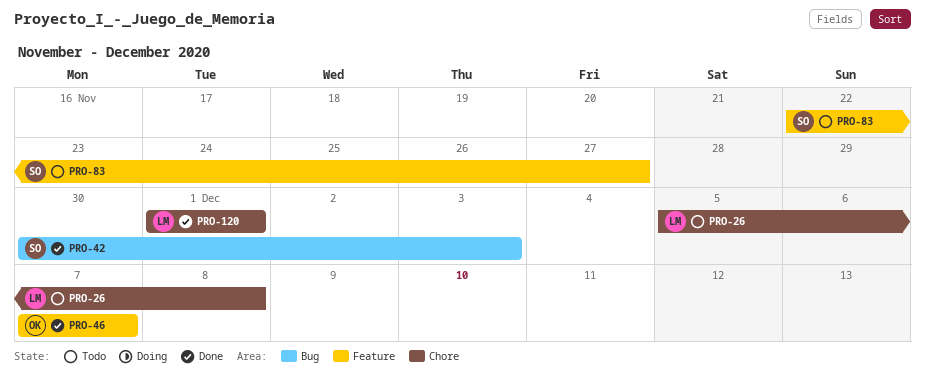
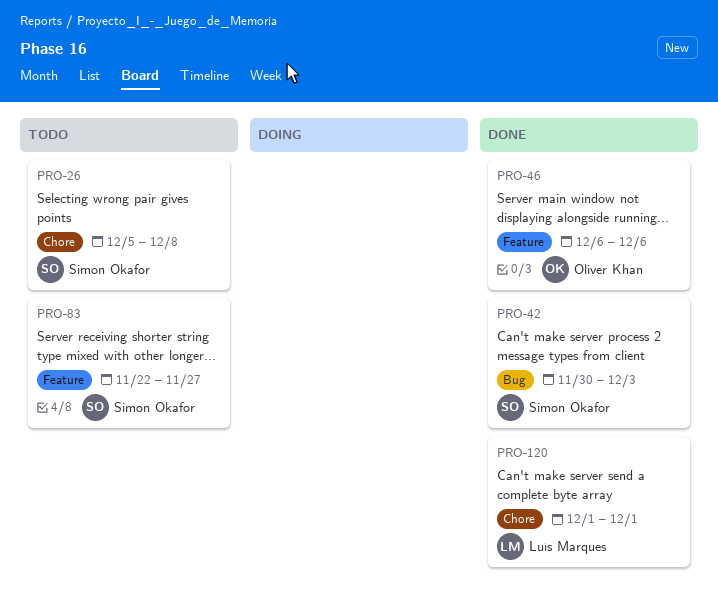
PRO-26, owner: Luís Marques -> Simon Okafor
PRO-46, start: Dec 7 -> Dec 6
PRO-46, due: Dec 7 -> Dec 6

